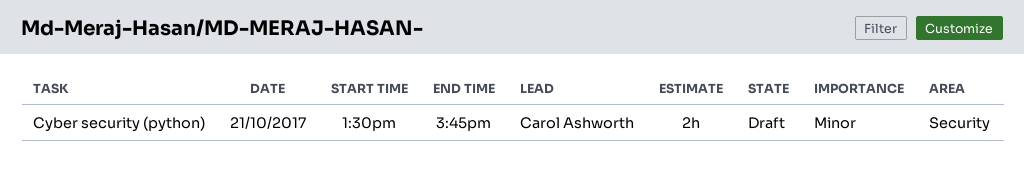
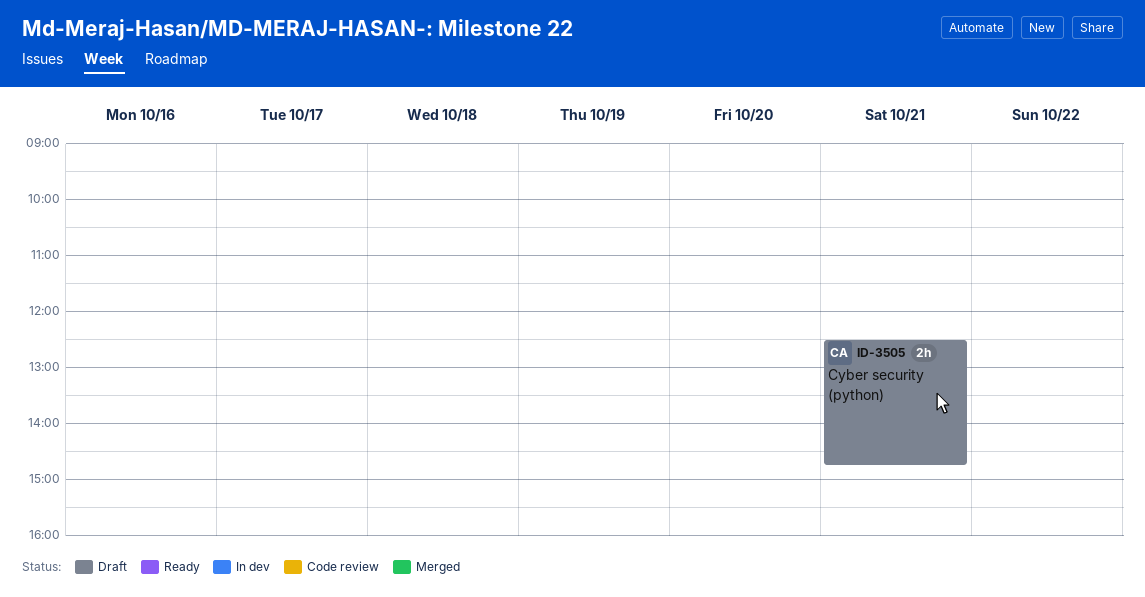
Cyber security (python), begins: 13:30 -> 12:30
Cyber security (python), ends: 15:45 -> 14:45

